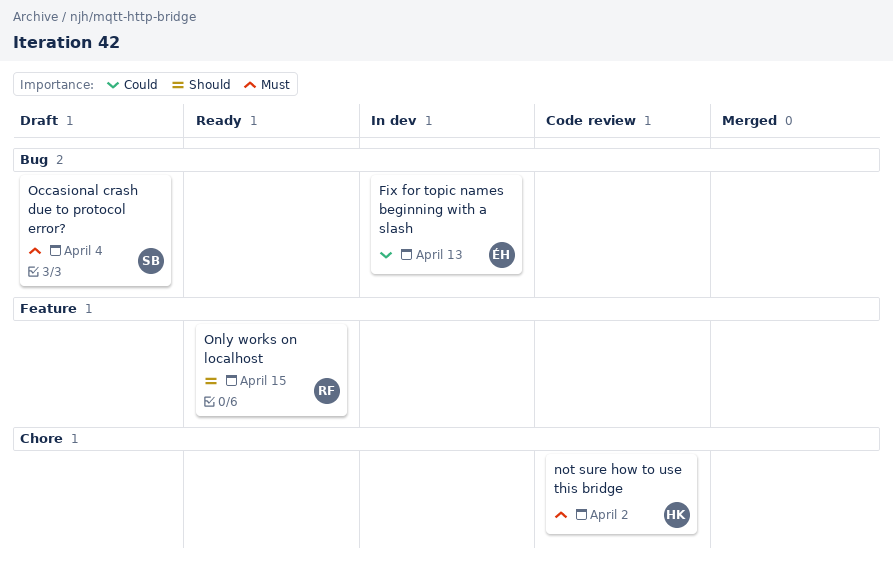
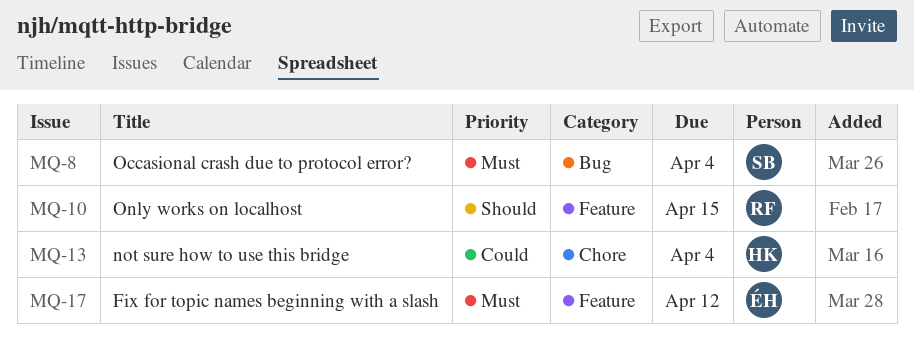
Fix for topic names beginning with a slash, priority: Could -> Must
Fix for topic names beginning with a slash, label: Bug -> Feature
Fix for topic names beginning with a slash, due: Apr 13 -> Apr 12
not sure how to use this bridge, priority: Must -> Could
not sure how to use this bridge, due: Apr 2 -> Apr 4

